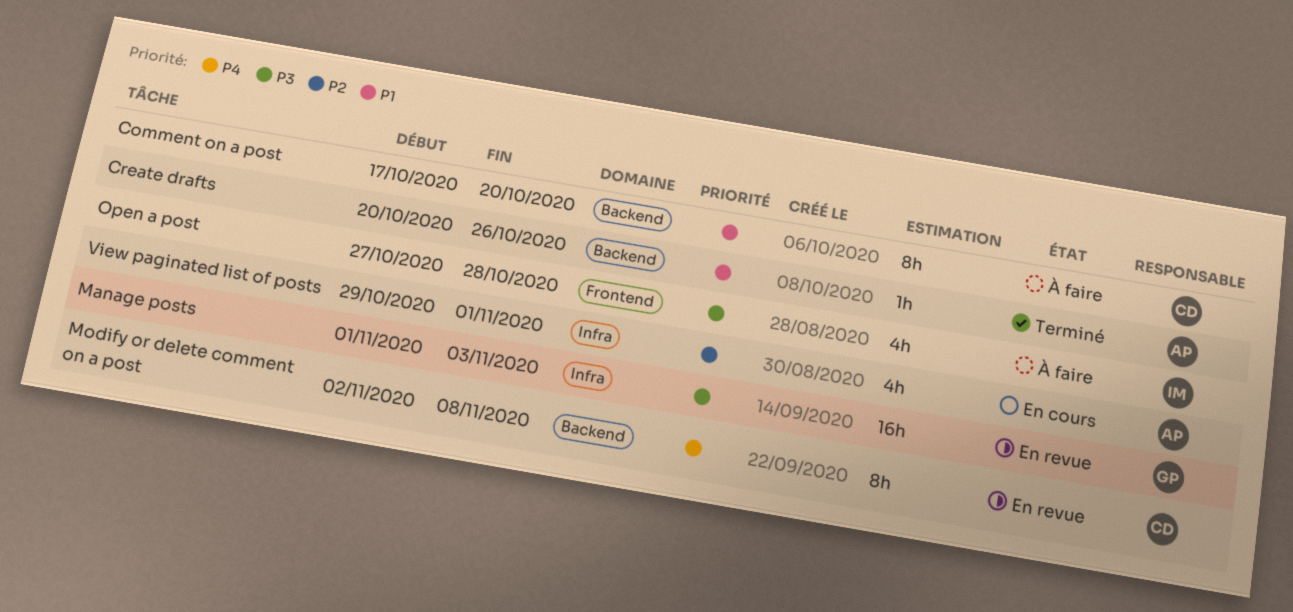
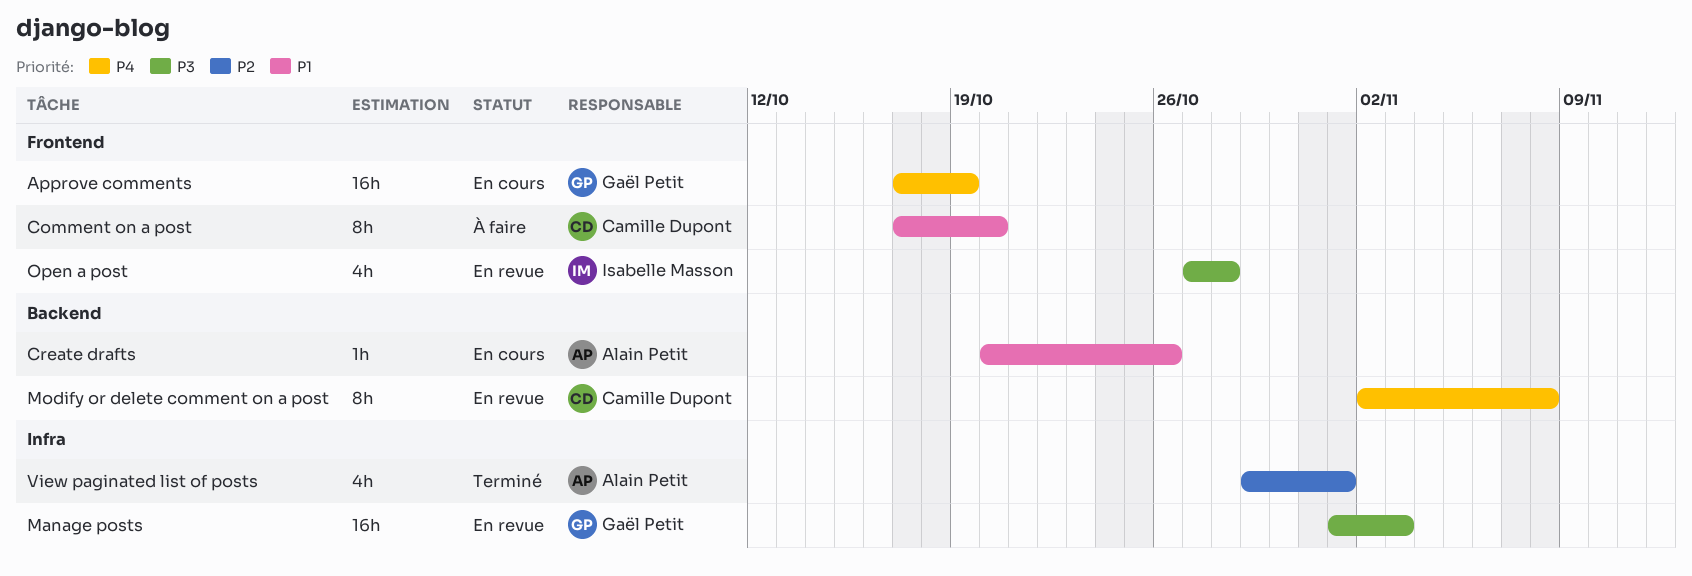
Approve comments: none -> present
Comment on a post, label: Backend -> Frontend
Create drafts, status: Terminé -> En cours
Open a post, status: À faire -> En revue
View paginated list of posts, status: En cours -> Terminé

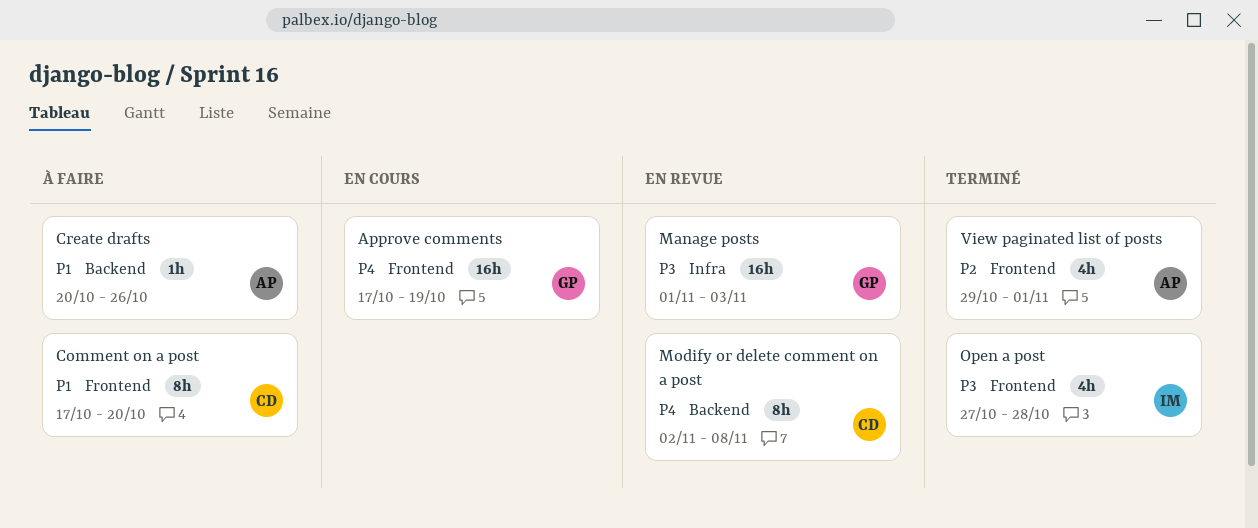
Create drafts, status: En cours -> À faire
Open a post, status: En revue -> Terminé
View paginated list of posts, label: Infra -> Frontend

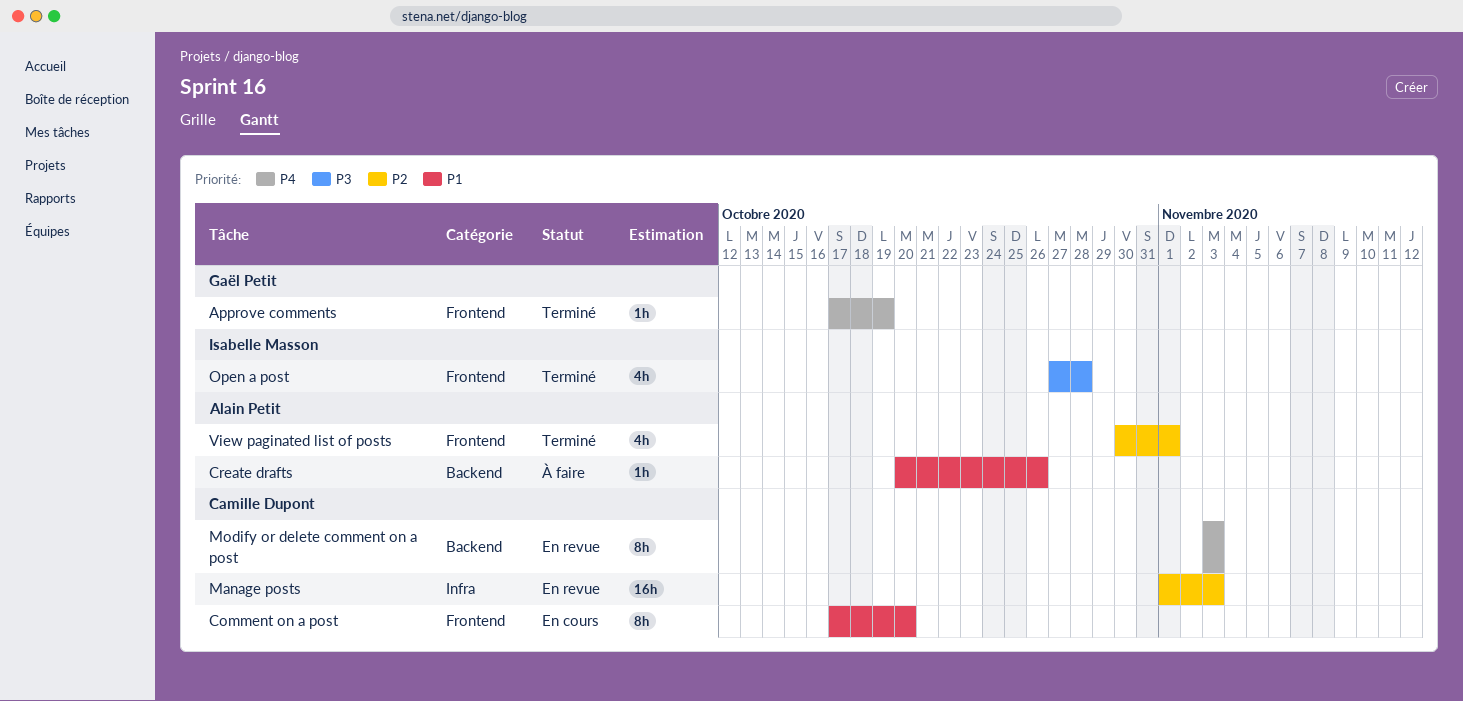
Approve comments, status: En cours -> Terminé
Approve comments, estimate: 16h -> 1h
Comment on a post, status: À faire -> En cours
Manage posts, owner: Gaël Petit -> Camille Dupont
Manage posts, priority: P3 -> P2
Modify or delete comment on a post, start: Nov 2 -> Nov 3
Modify or delete comment on a post, due: Nov 8 -> Nov 3
View paginated list of posts, start: Oct 29 -> Oct 30

